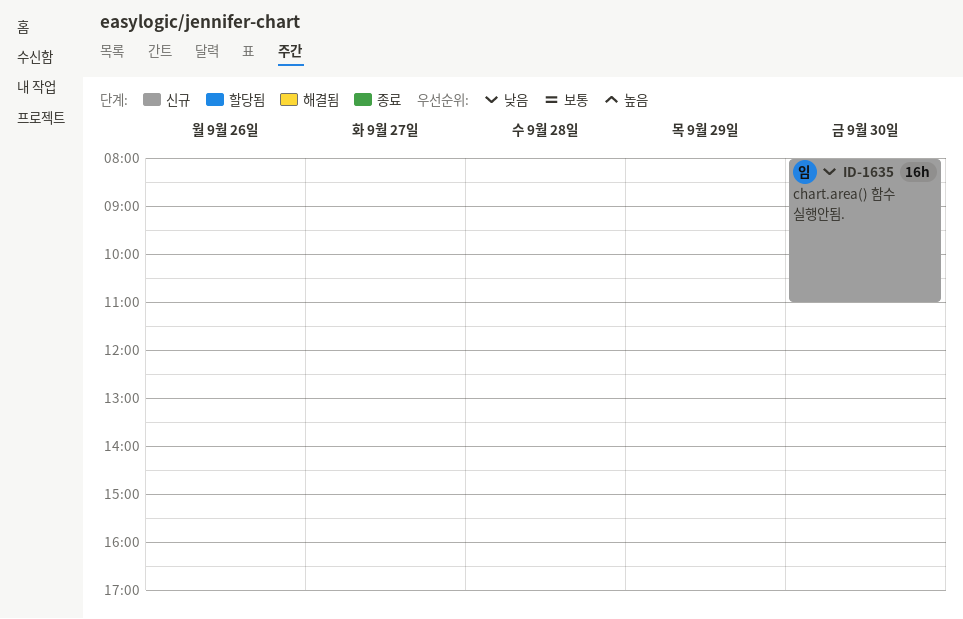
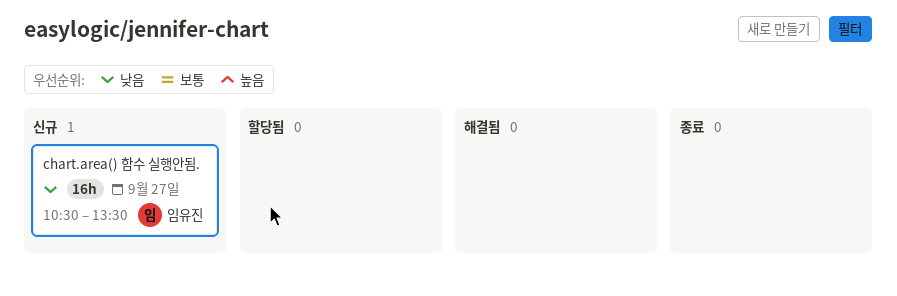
chart.area() 함수 실행안됨., day: Sep 30 -> Sep 27
chart.area() 함수 실행안됨., begins: 08:00 -> 10:30
chart.area() 함수 실행안됨., ends: 11:00 -> 13:30

